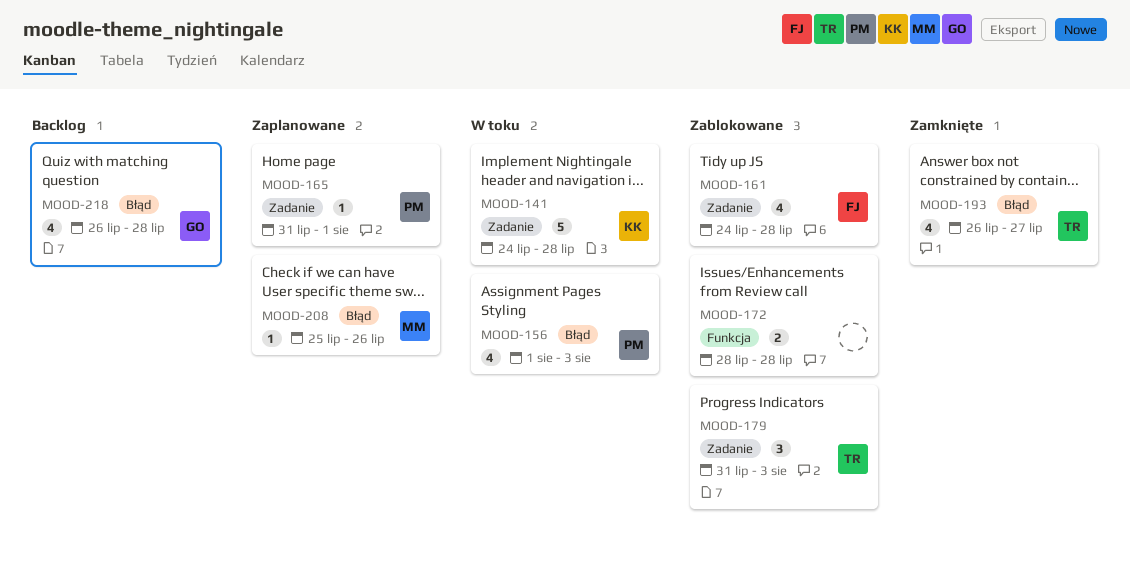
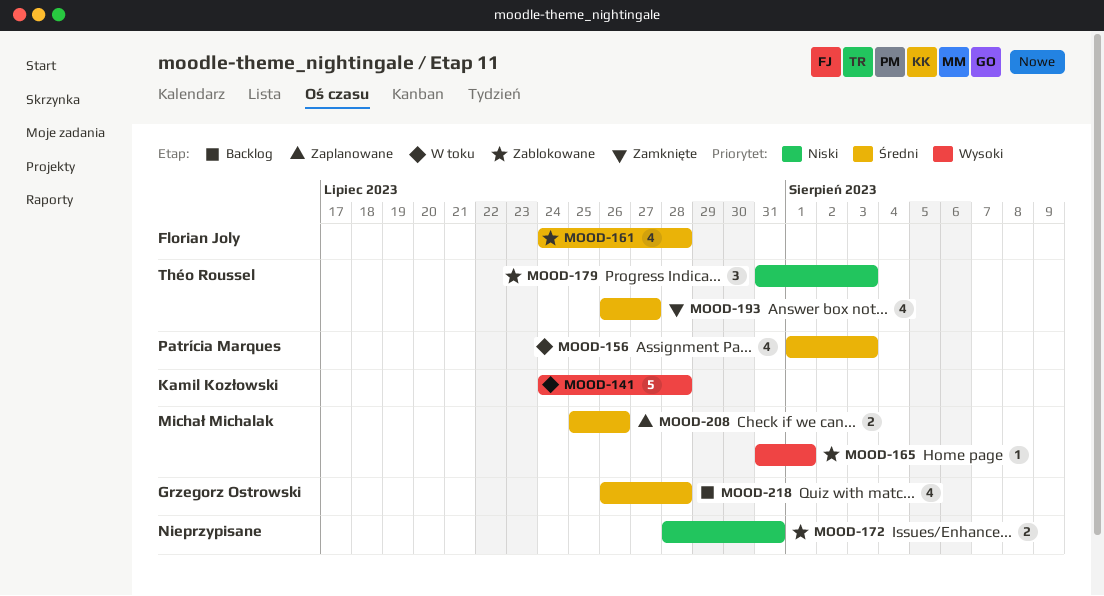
MOOD-165, status: Zaplanowane -> Zablokowane
MOOD-165, owner: Patrícia Marques -> Michał Michalak
MOOD-172, due: Jul 28 -> Jul 31
MOOD-208, estimate: 1 -> 2

